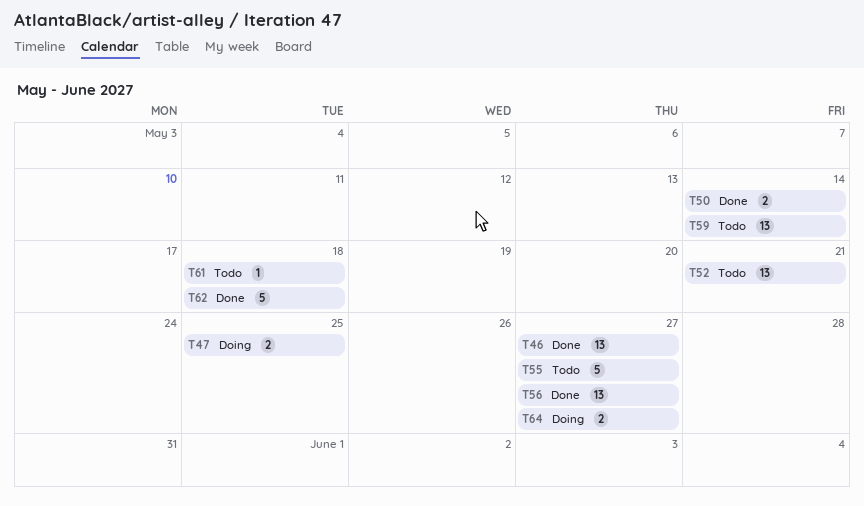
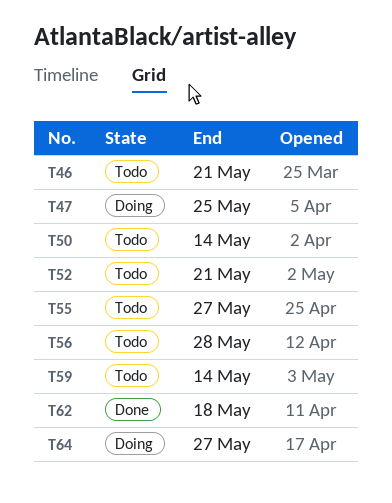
T46, status: Done -> Todo
T46, due: May 27 -> May 21
T50, status: Done -> Todo
T56, status: Done -> Todo
T56, due: May 27 -> May 28
T61: present -> none

